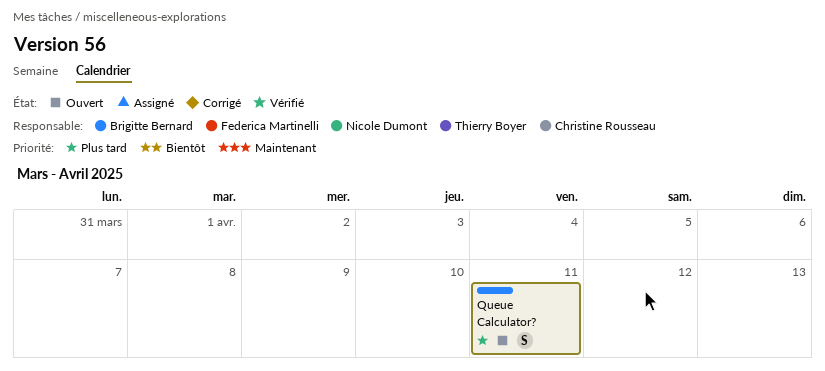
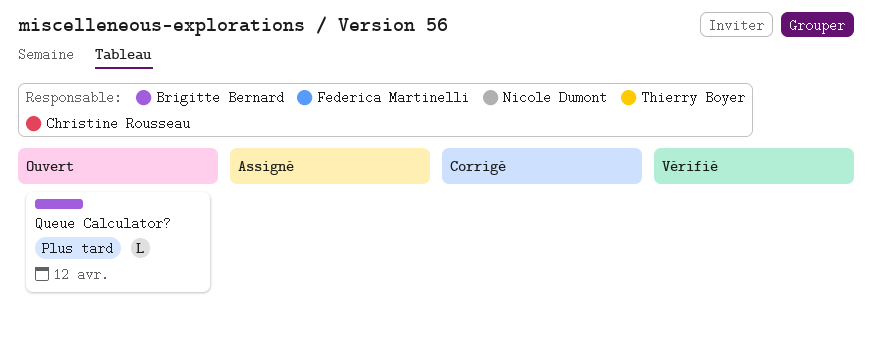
Queue Calculator?, estimate: S -> L
Queue Calculator?, due: Apr 11 -> Apr 12

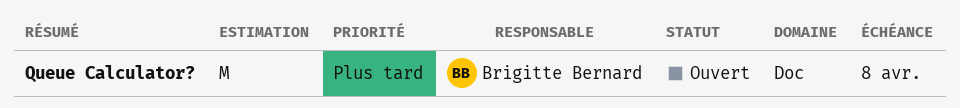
Queue Calculator?, estimate: L -> M
Queue Calculator?, due: Apr 12 -> Apr 8

